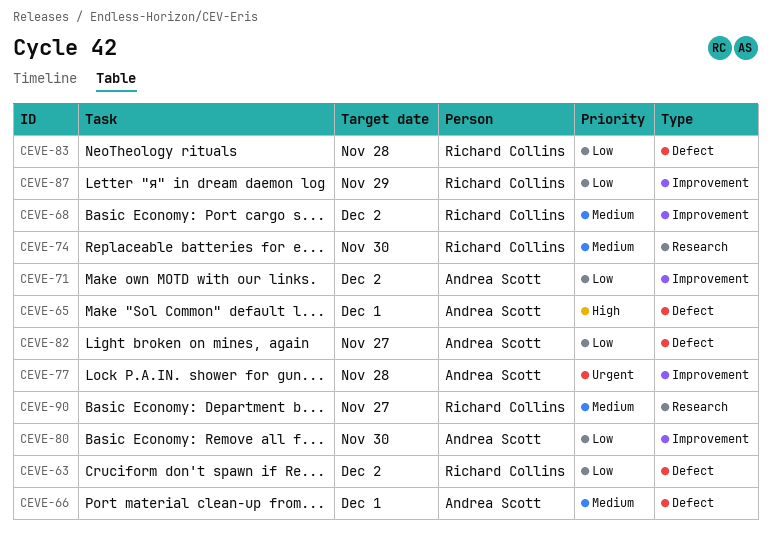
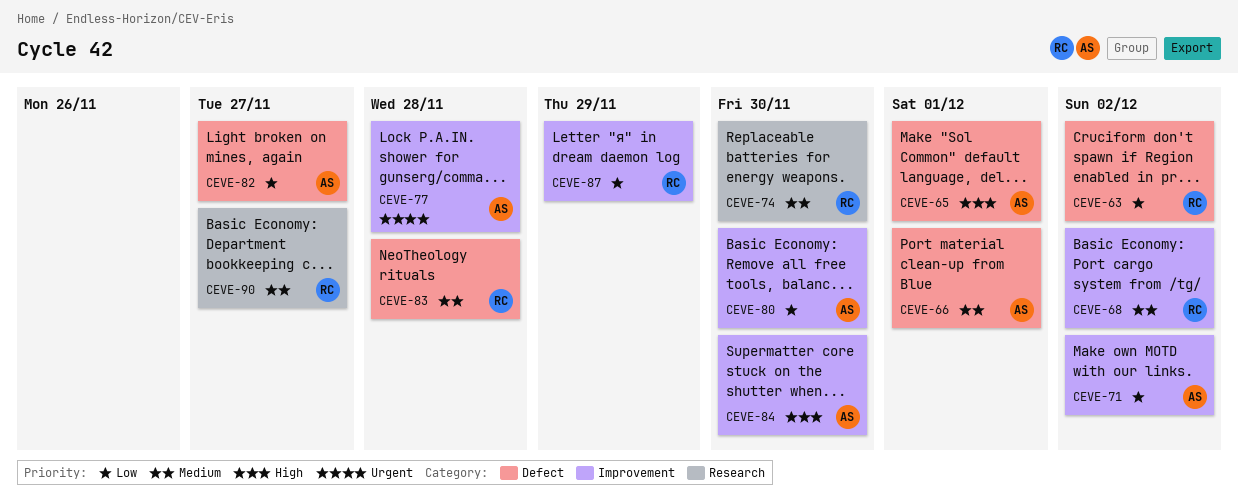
CEVE-83, priority: Low -> Medium
CEVE-84: none -> present

